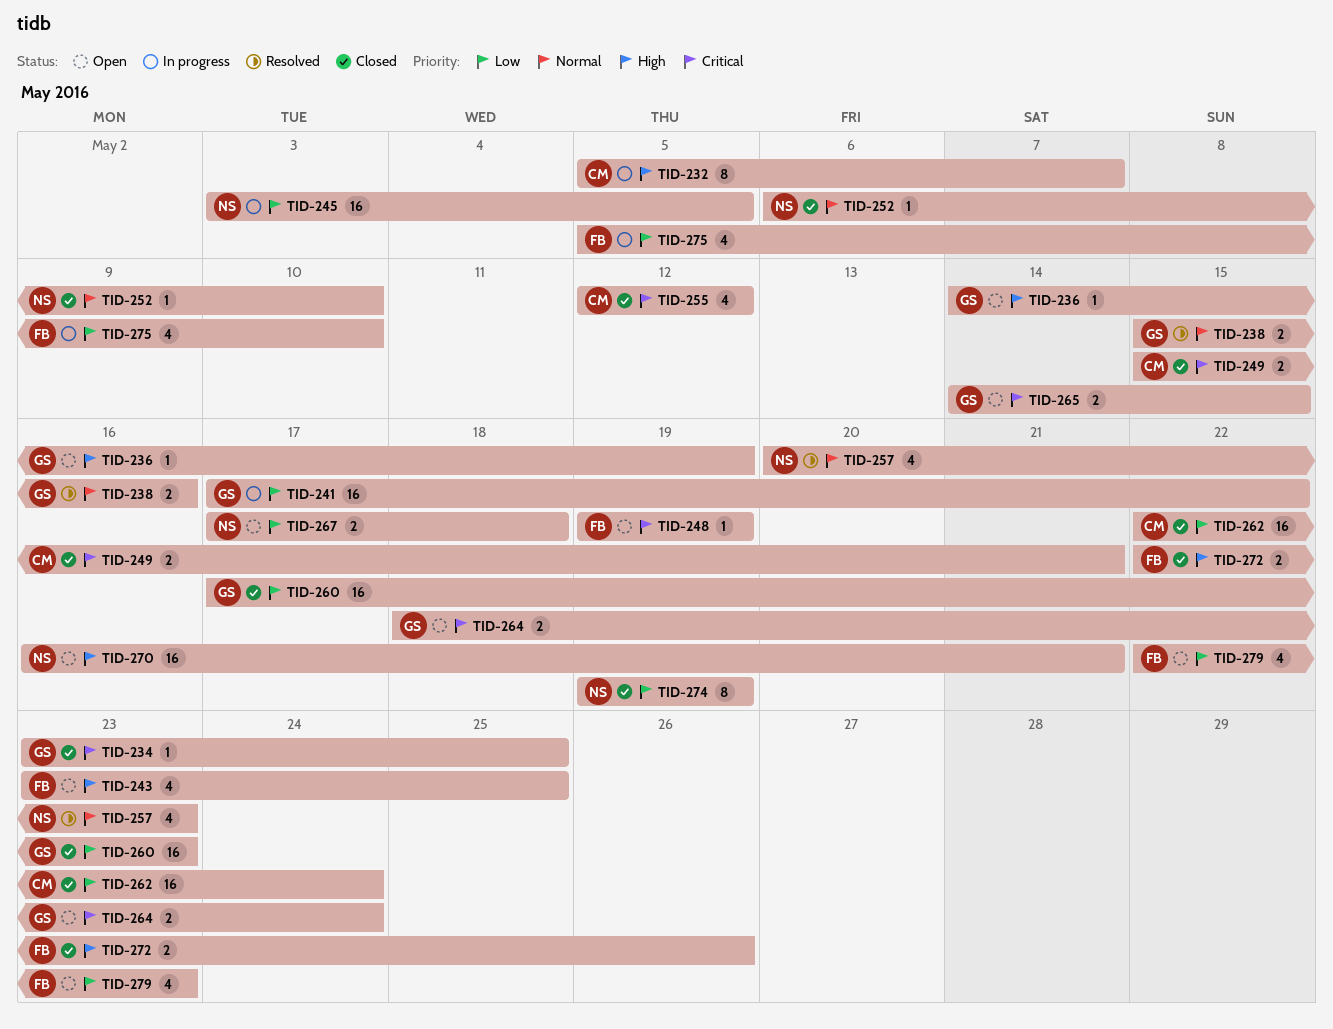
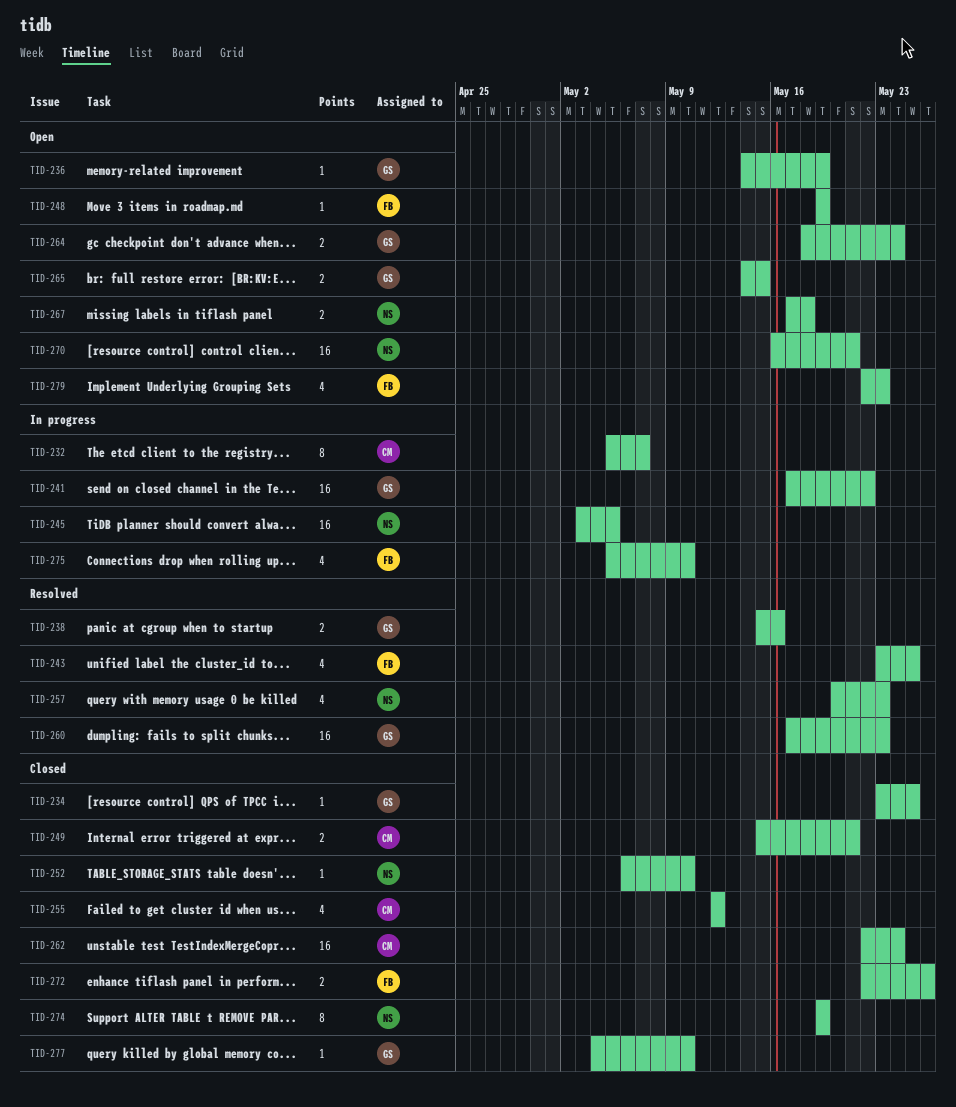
TID-243, status: Open -> Resolved
TID-260, status: Closed -> Resolved
TID-277: none -> present

